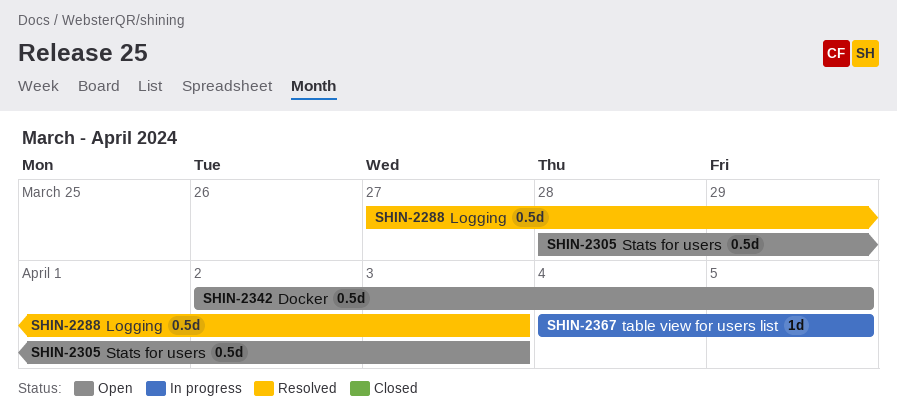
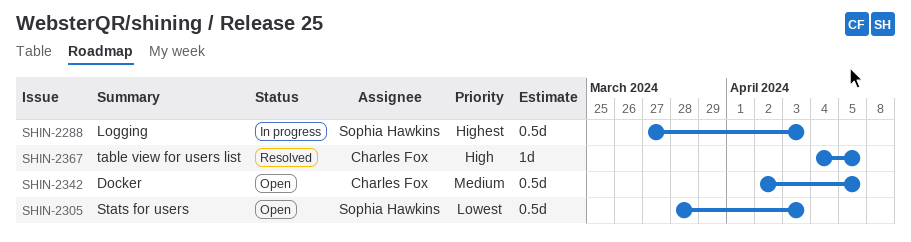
SHIN-2288, status: Resolved -> In progress
SHIN-2367, status: In progress -> Resolved

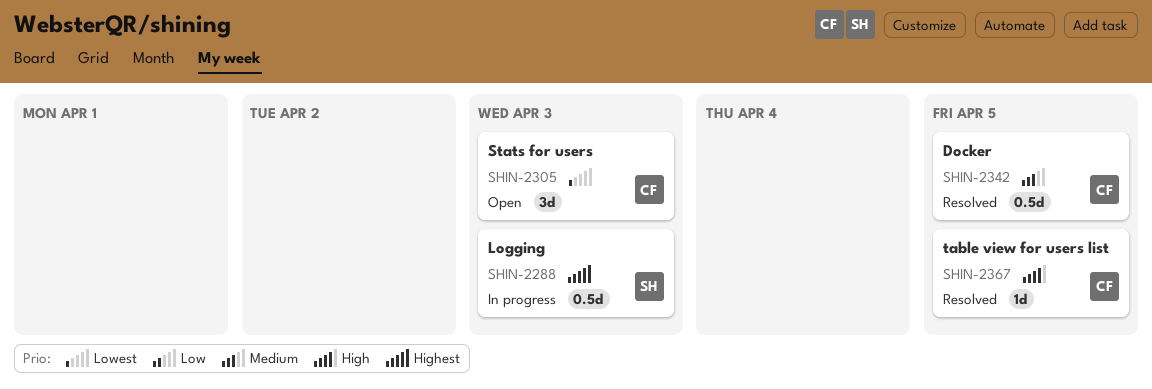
SHIN-2305, owner: Sophia Hawkins -> Charles Fox
SHIN-2305, estimate: 0.5d -> 3d
SHIN-2342, status: Open -> Resolved

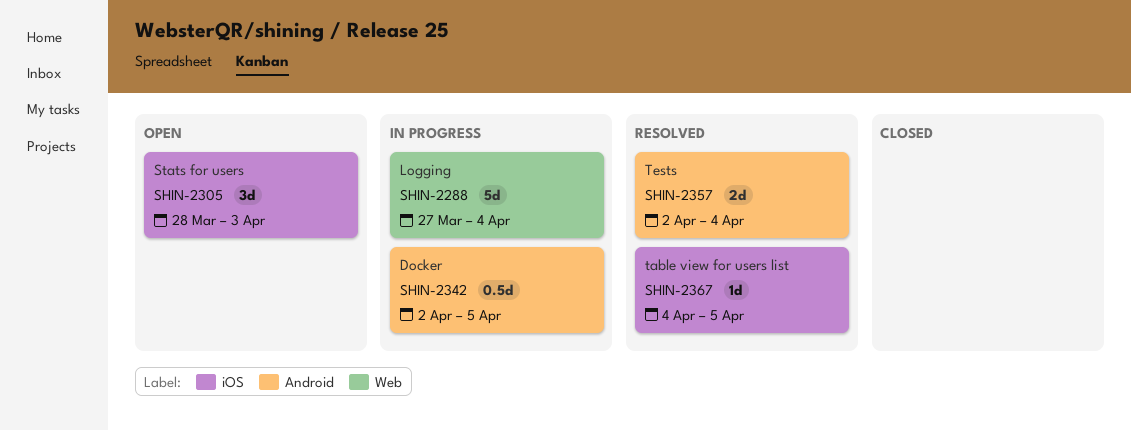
SHIN-2288, estimate: 0.5d -> 5d
SHIN-2288, due: Apr 3 -> Apr 4
SHIN-2342, status: Resolved -> In progress
SHIN-2357: none -> present

